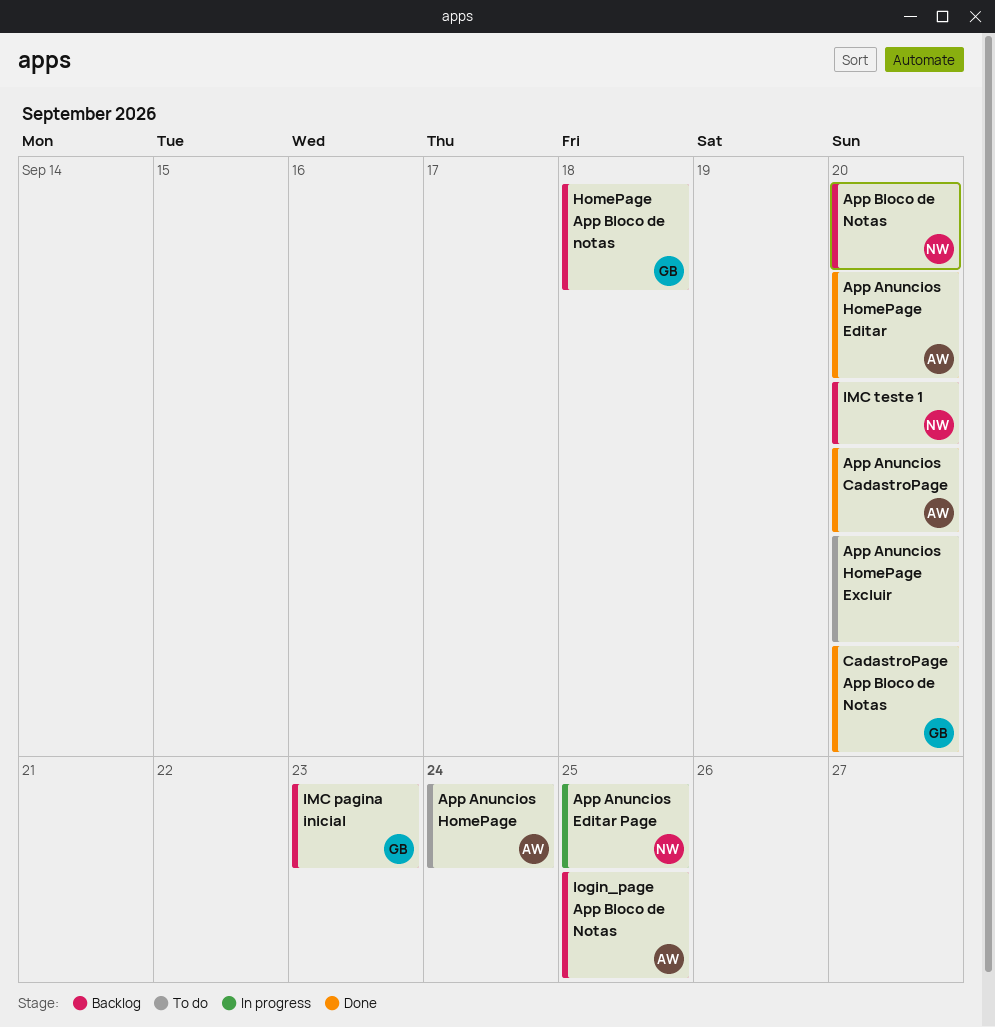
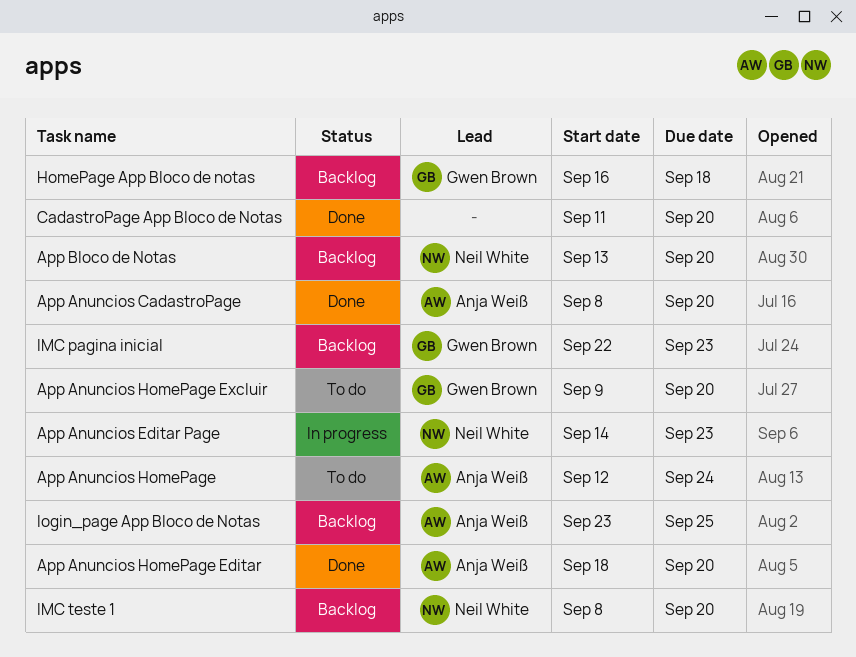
App Anuncios Editar Page, due: Sep 25 -> Sep 23
App Anuncios HomePage Excluir, owner: none -> Gwen Brown
CadastroPage App Bloco de Notas, owner: Gwen Brown -> none

